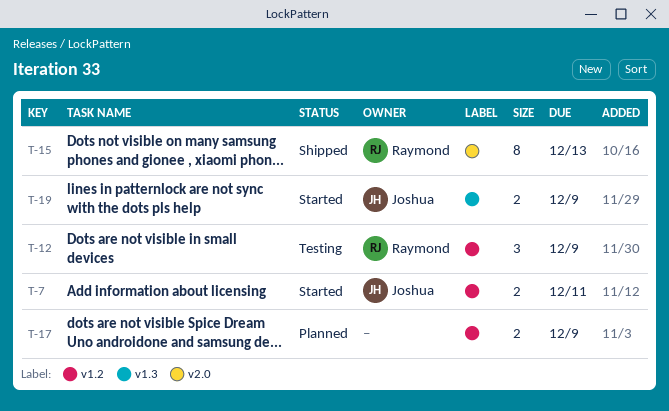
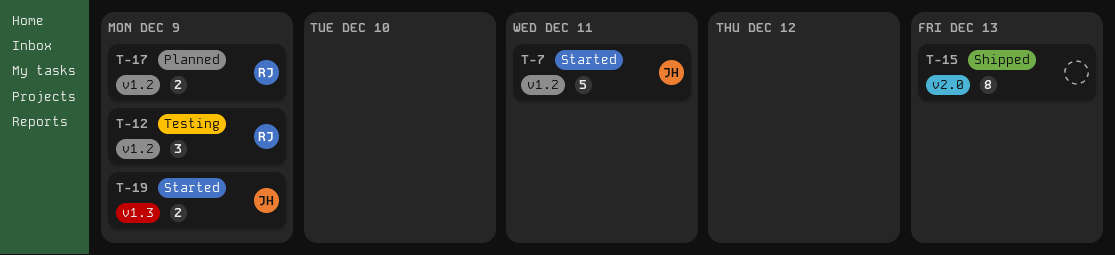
T-7, estimate: 2 -> 5
T-15, owner: Raymond -> none
T-17, owner: none -> Raymond

